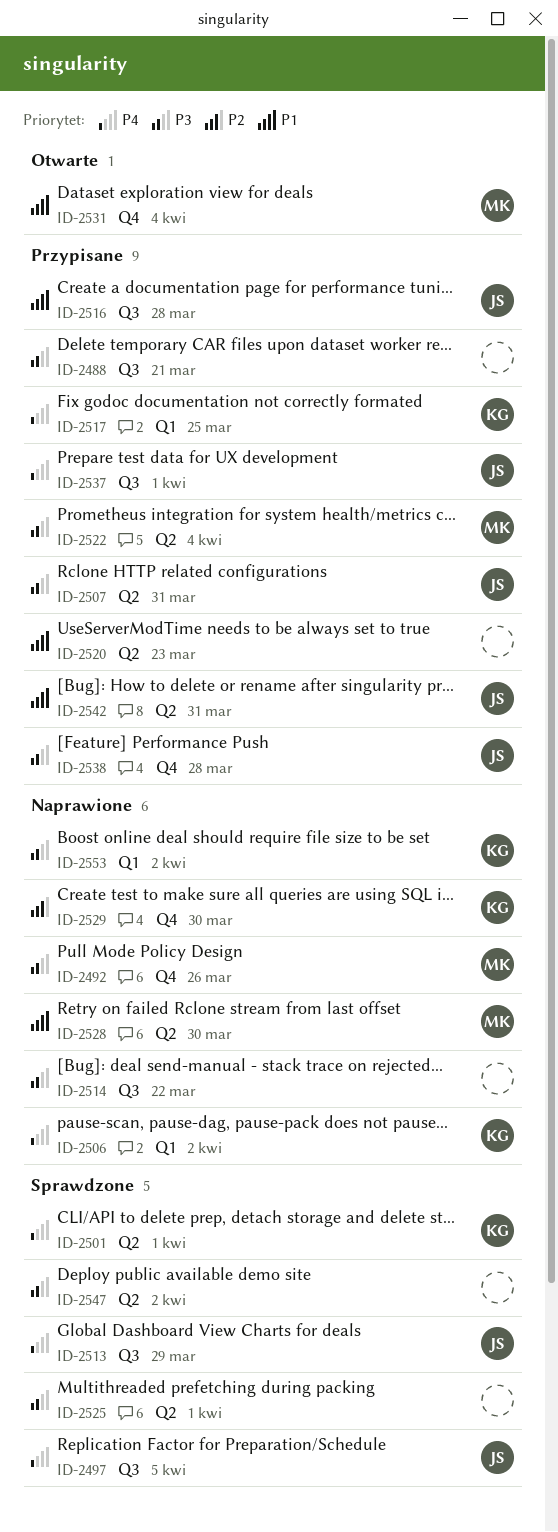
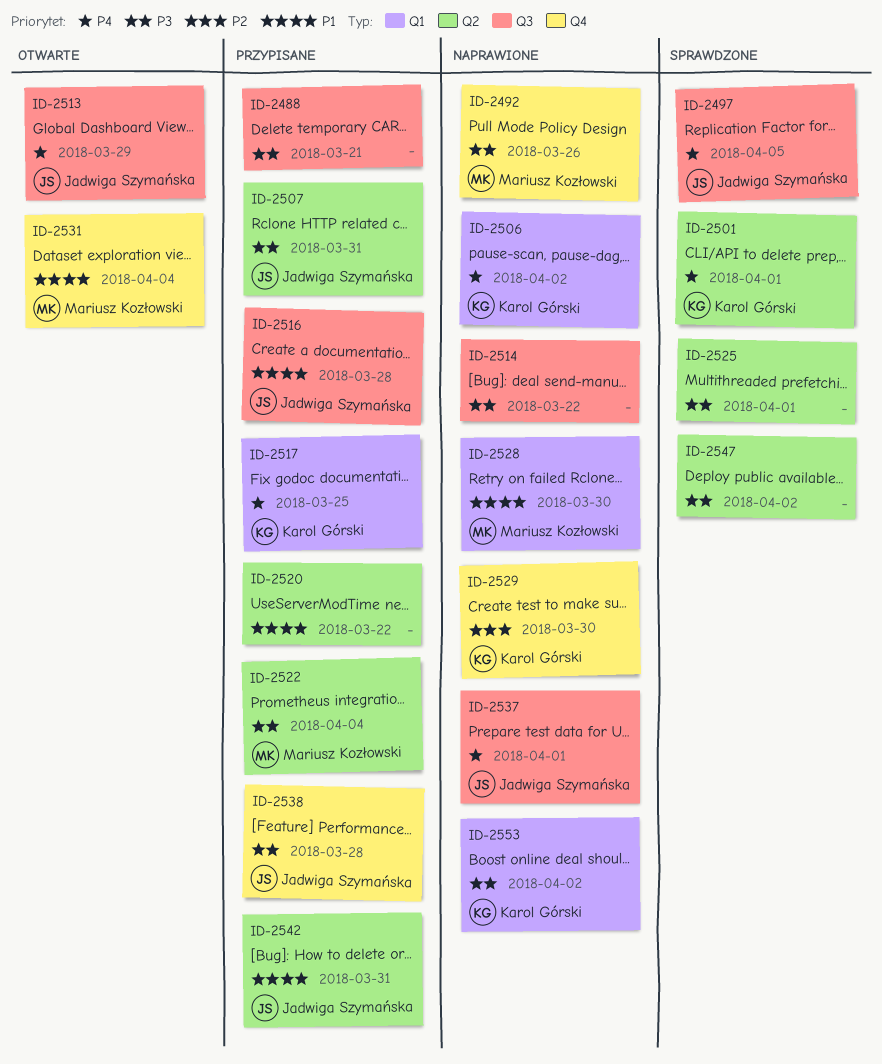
ID-2513, status: Sprawdzone -> Otwarte
ID-2520, due: Mar 23 -> Mar 22
ID-2528, label: Q2 -> Q1
ID-2537, status: Przypisane -> Naprawione

